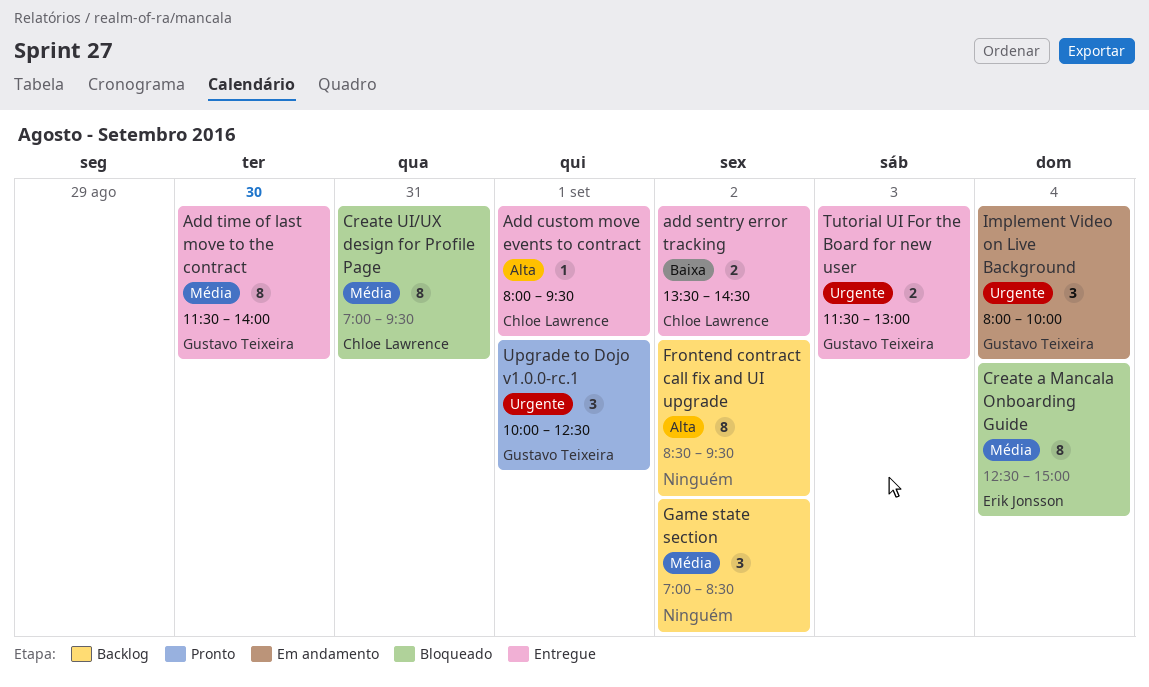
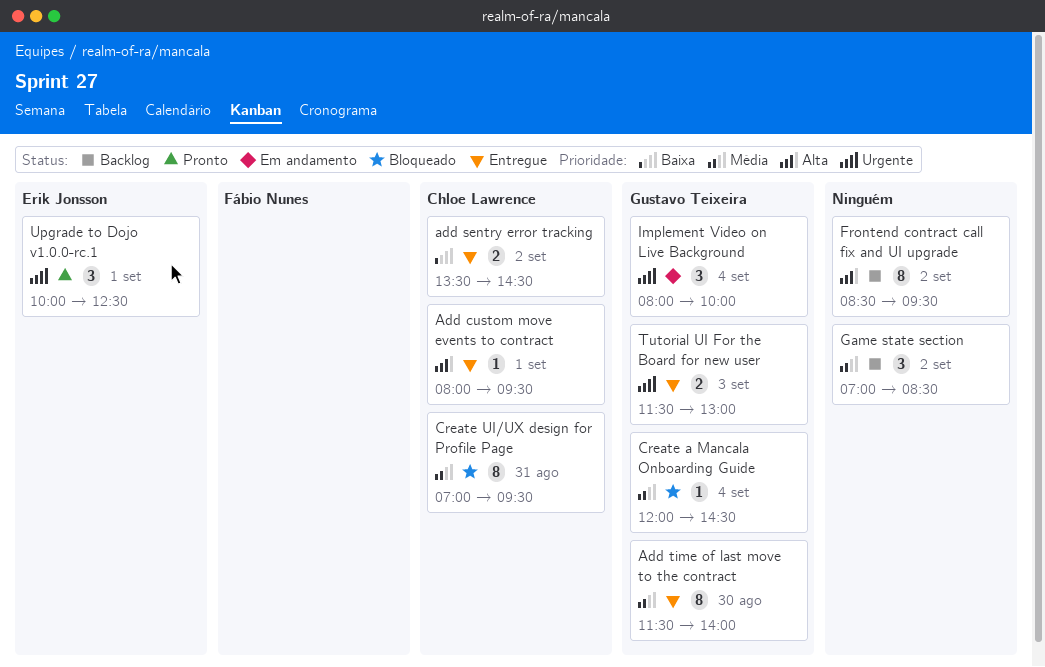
Create a Mancala Onboarding Guide, owner: Erik Jonsson -> Gustavo Teixeira
Create a Mancala Onboarding Guide, estimate: 8 -> 1
Create a Mancala Onboarding Guide, begins: 12:30 -> 12:00
Create a Mancala Onboarding Guide, ends: 15:00 -> 14:30
Upgrade to Dojo v1.0.0-rc.1, owner: Gustavo Teixeira -> Erik Jonsson

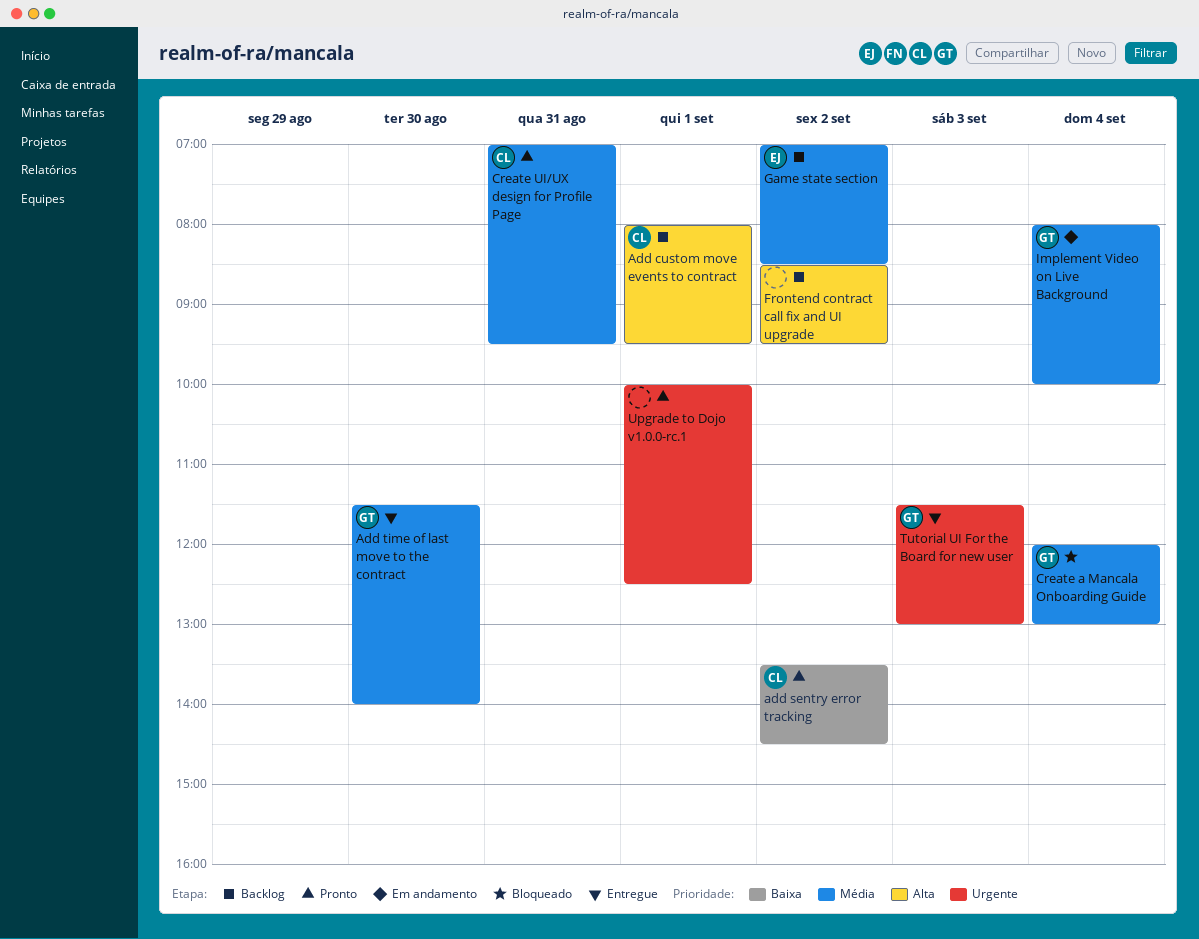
Add custom move events to contract, status: Entregue -> Backlog
add sentry error tracking, status: Entregue -> Pronto
Create a Mancala Onboarding Guide, ends: 14:30 -> 13:00
Create UI/UX design for Profile Page, status: Bloqueado -> Pronto
Game state section, owner: none -> Erik Jonsson
Implement Video on Live Background, priority: Urgente -> Média
Upgrade to Dojo v1.0.0-rc.1, owner: Erik Jonsson -> none

